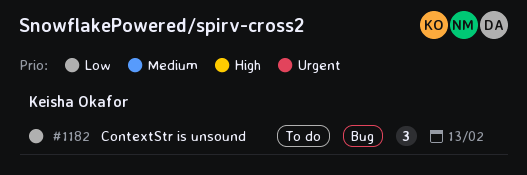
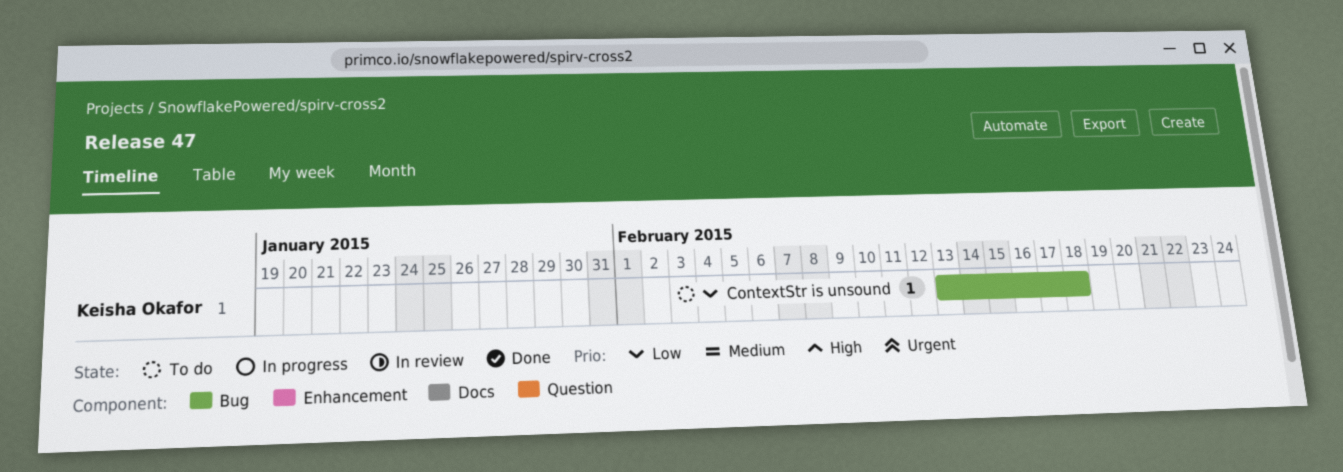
ContextStr is unsound, estimate: 3 -> 1
ContextStr is unsound, due: Feb 13 -> Feb 18

